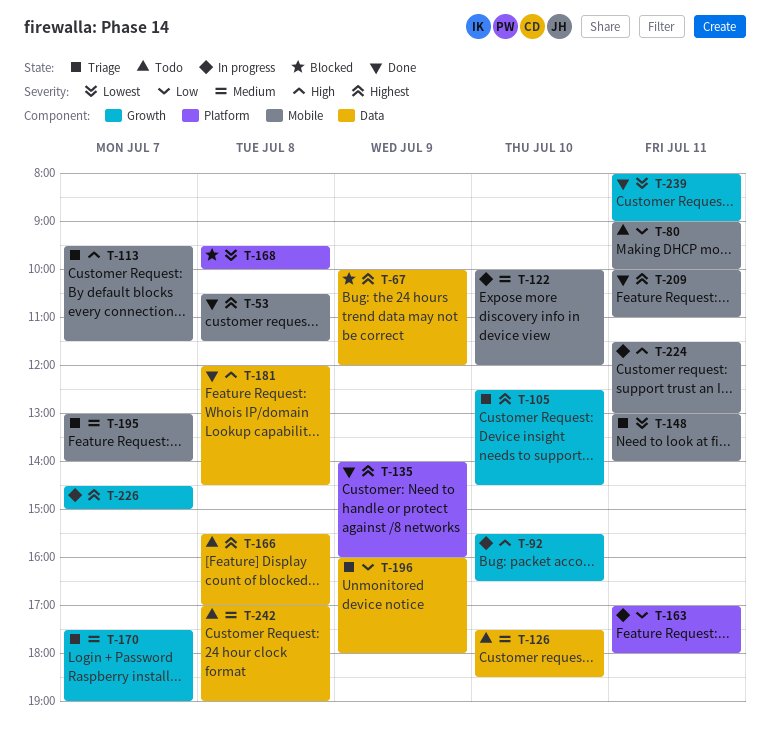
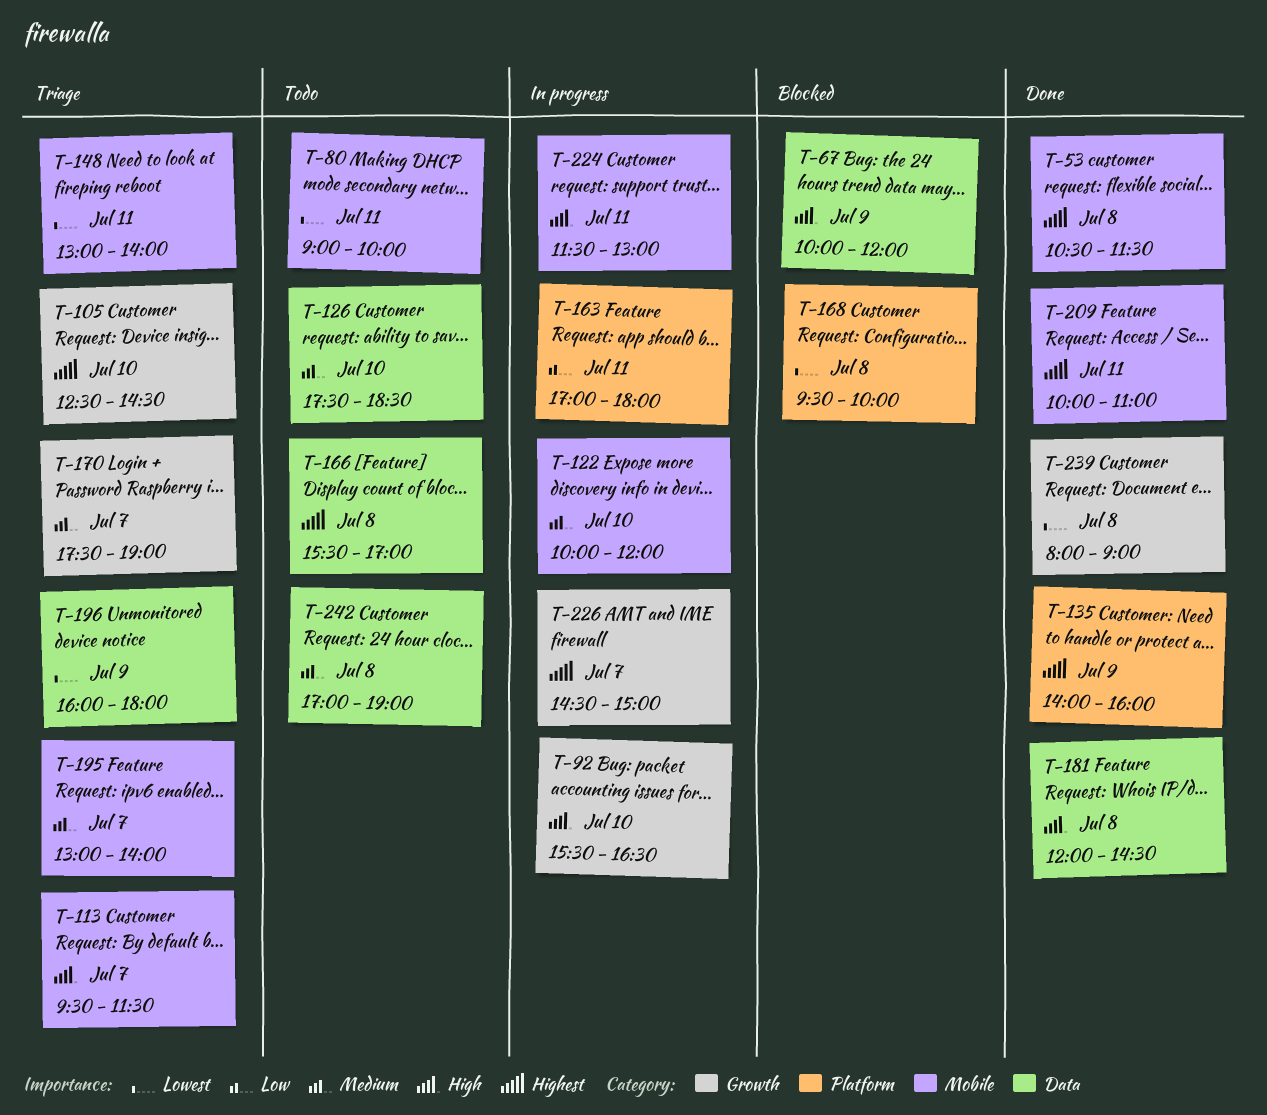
T-67, priority: Highest -> High
T-80, priority: Low -> Lowest
T-196, priority: Low -> Lowest
T-239, day: Jul 11 -> Jul 8

